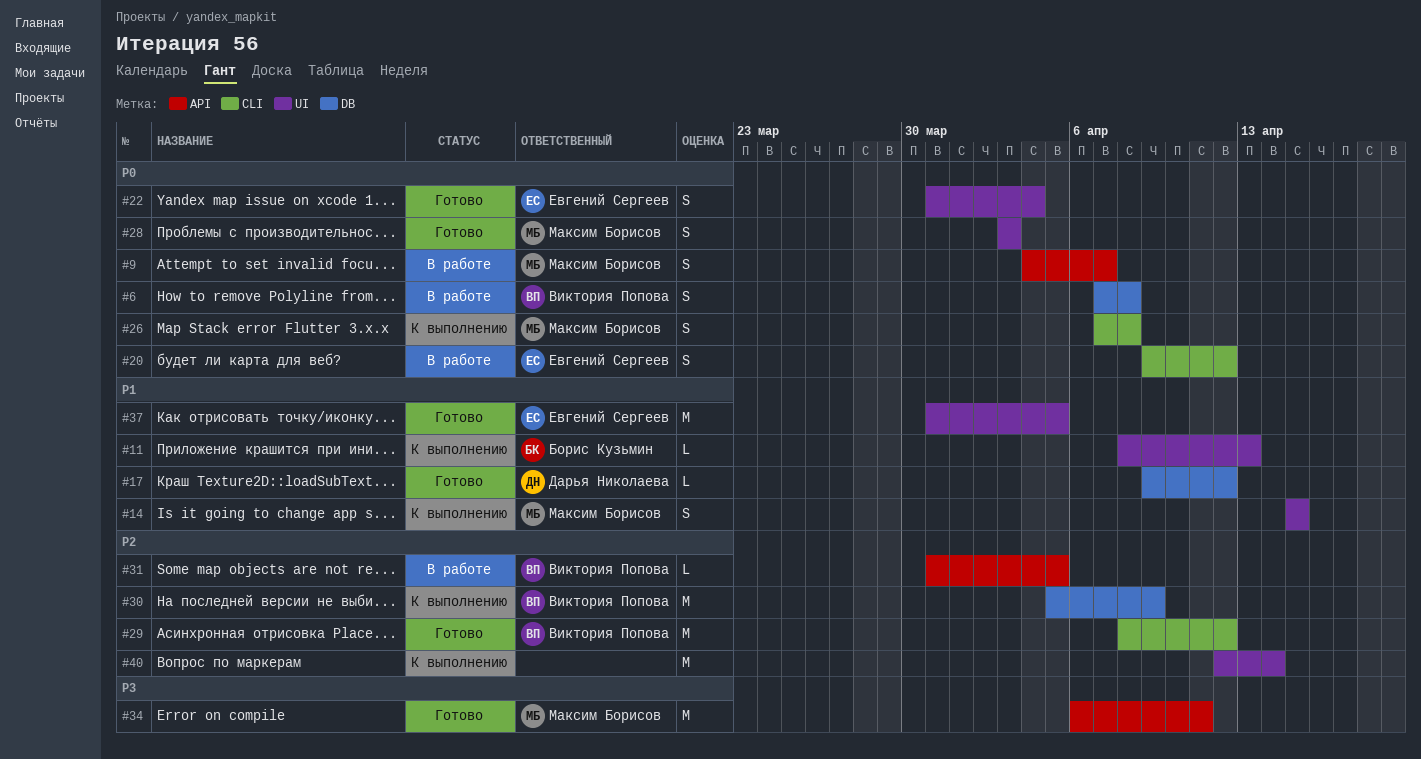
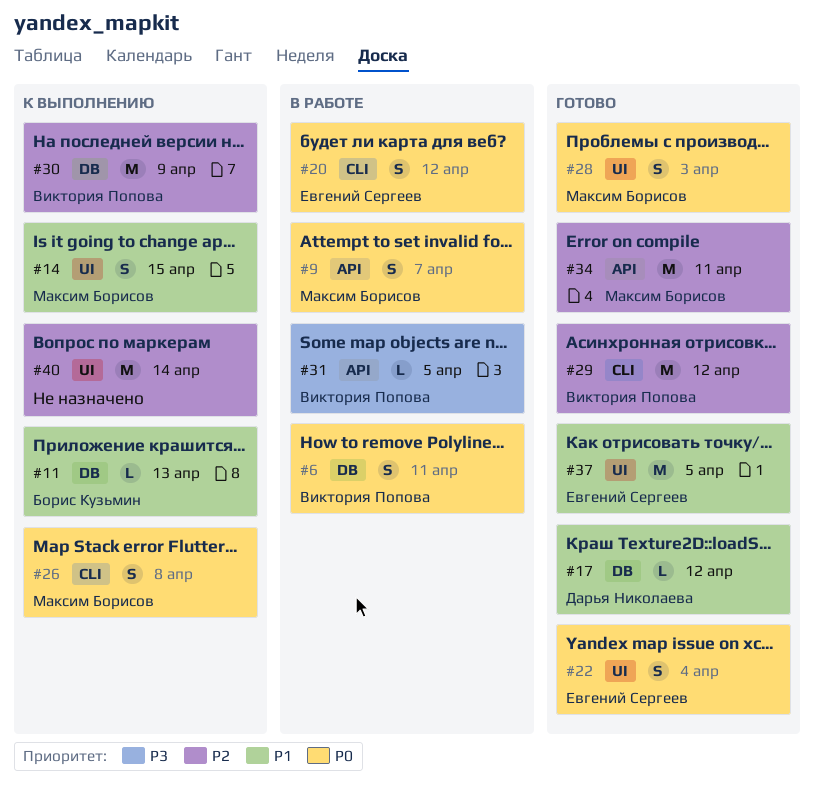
#6, due: Apr 8 -> Apr 11
#11, label: UI -> DB
#31, priority: P2 -> P3
#34, priority: P3 -> P2

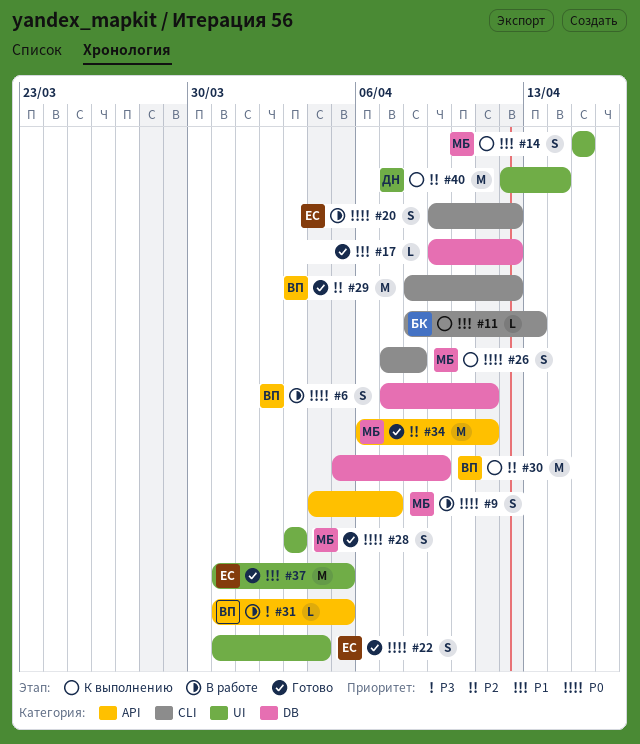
#11, label: DB -> CLI
#17, owner: Дарья Николаева -> none
#40, owner: none -> Дарья Николаева

